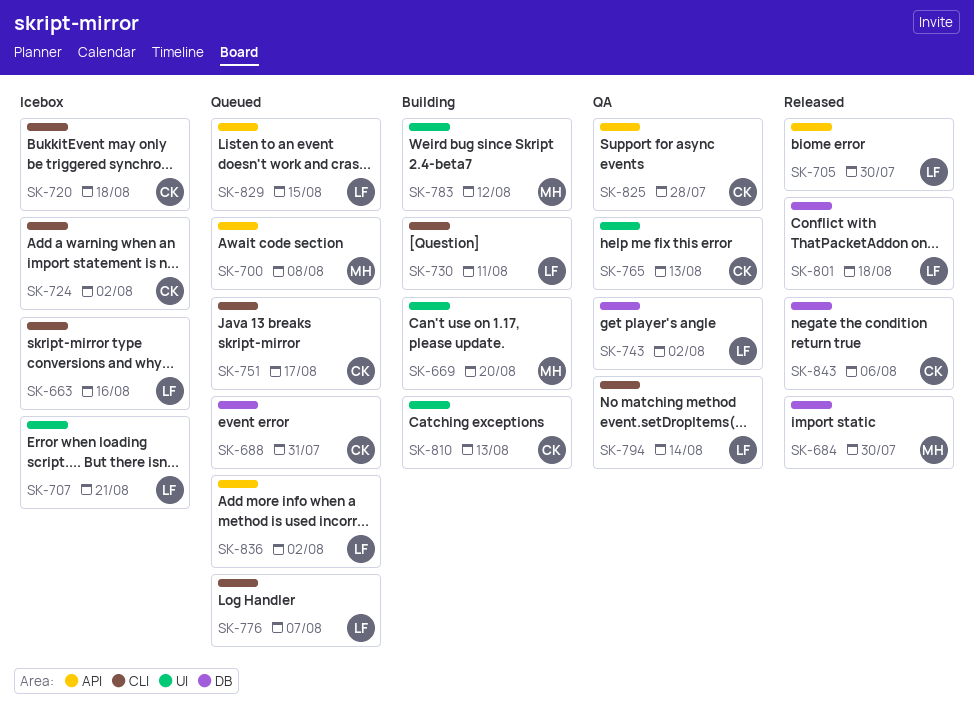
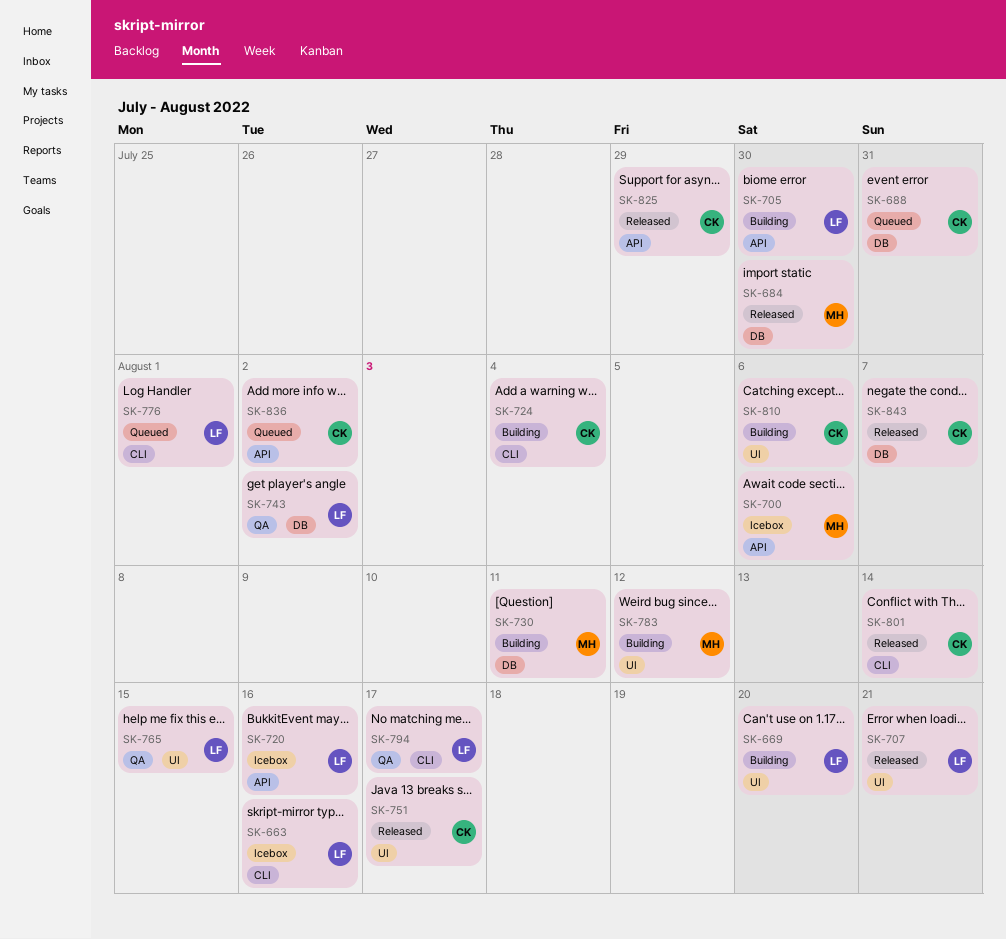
SK-669, owner: MH -> LF
SK-700, status: Queued -> Icebox
SK-700, due: Aug 8 -> Aug 6
SK-705, status: Released -> Building
SK-707, status: Icebox -> Released
SK-720, owner: CK -> LF
SK-720, label: CLI -> API
SK-720, due: Aug 18 -> Aug 16
SK-724, status: Icebox -> Building
SK-724, due: Aug 2 -> Aug 4
SK-730, owner: LF -> MH
SK-730, label: CLI -> DB
SK-751, status: Queued -> Released
SK-751, label: CLI -> UI
SK-765, owner: CK -> LF
SK-765, due: Aug 13 -> Aug 15
SK-776, due: Aug 7 -> Aug 1
SK-794, due: Aug 14 -> Aug 17
SK-801, owner: LF -> CK
SK-801, label: DB -> CLI
SK-801, due: Aug 18 -> Aug 14
SK-810, due: Aug 13 -> Aug 6
SK-825, status: QA -> Released
SK-825, due: Jul 28 -> Jul 29
SK-829: present -> none
SK-836, owner: LF -> CK
SK-843, due: Aug 6 -> Aug 7

